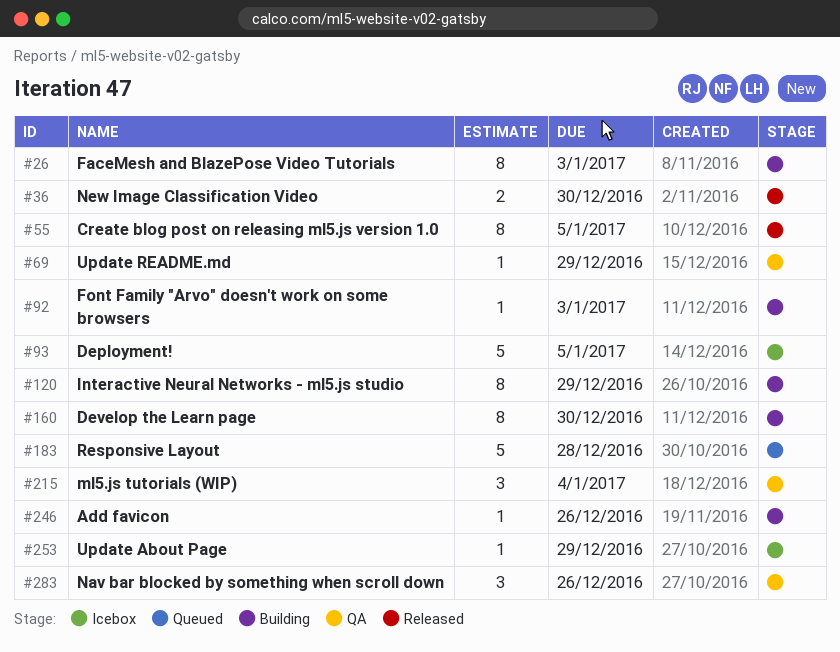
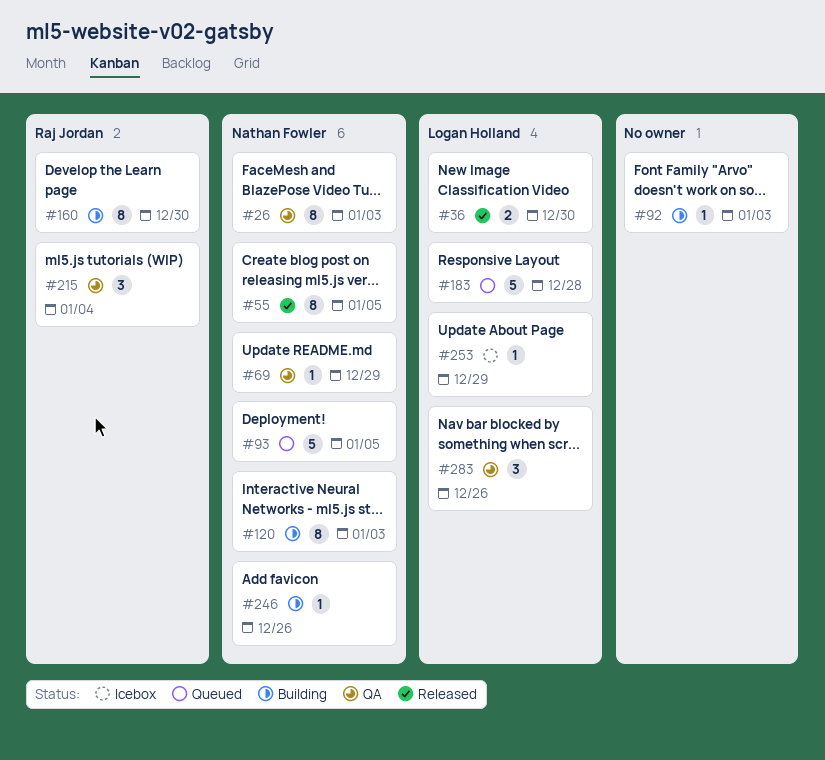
#26, status: Building -> QA
#93, status: Icebox -> Queued
#120, due: Dec 29 -> Jan 3

